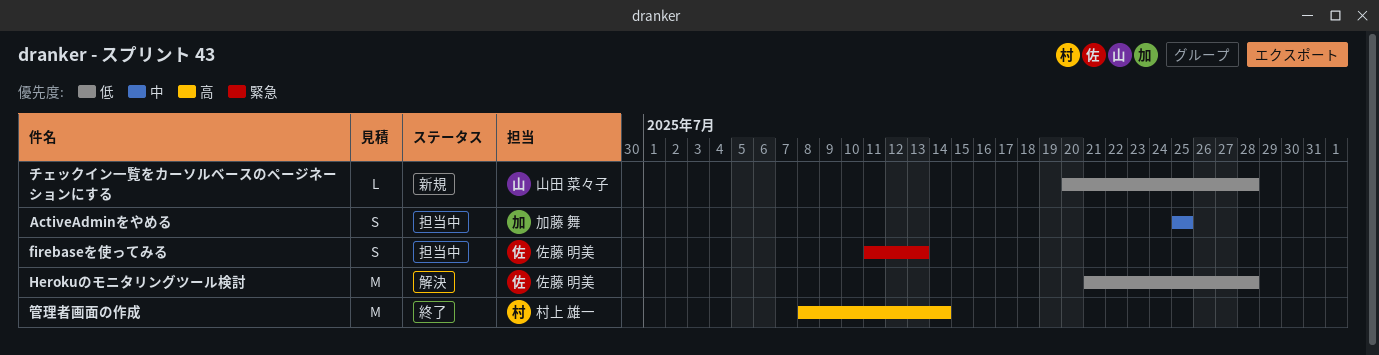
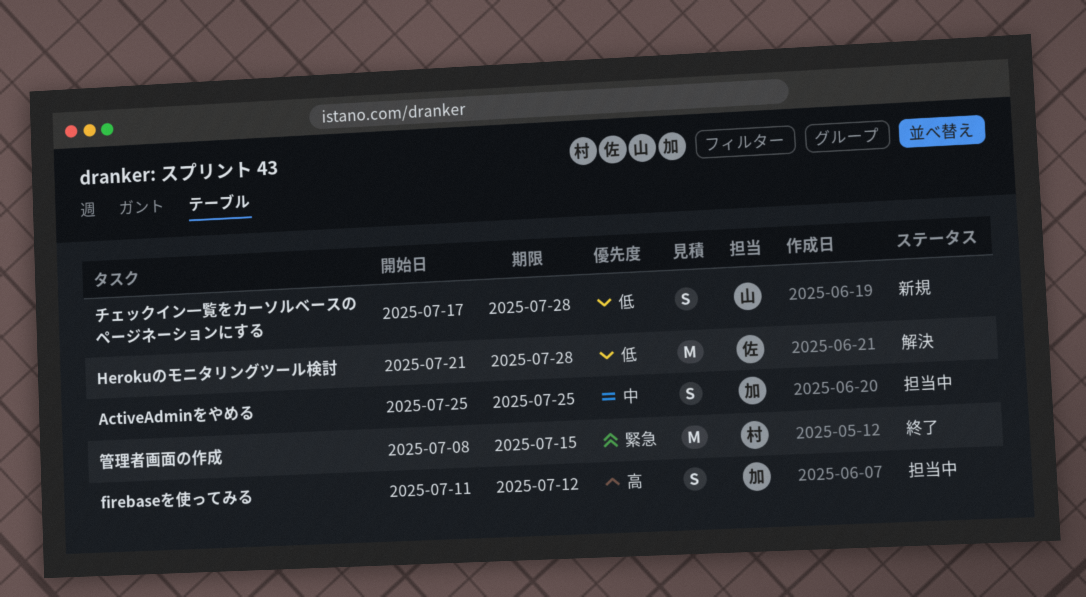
firebaseを使ってみる, owner: 佐藤 明美 -> 加藤 舞
firebaseを使ってみる, priority: 緊急 -> 高
firebaseを使ってみる, due: Jul 13 -> Jul 12
チェックイン一覧をカーソルベースのページネーションにする, estimate: L -> S
チェックイン一覧をカーソルベースのページネーションにする, start: Jul 20 -> Jul 17
管理者画面の作成, priority: 高 -> 緊急
管理者画面の作成, due: Jul 14 -> Jul 15

